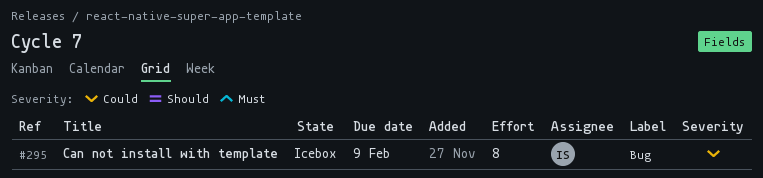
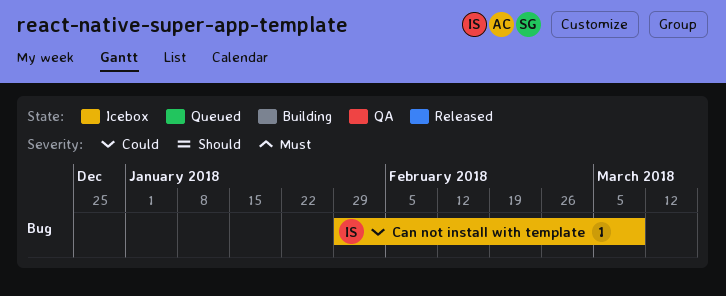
Can not install with template, estimate: 8 -> 1
Can not install with template, due: Feb 9 -> Mar 9

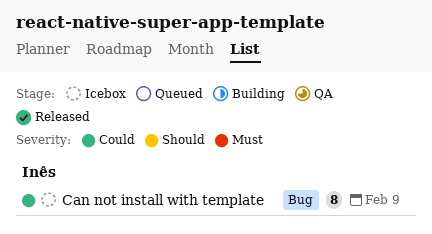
Can not install with template, estimate: 1 -> 8
Can not install with template, due: Mar 9 -> Feb 9

